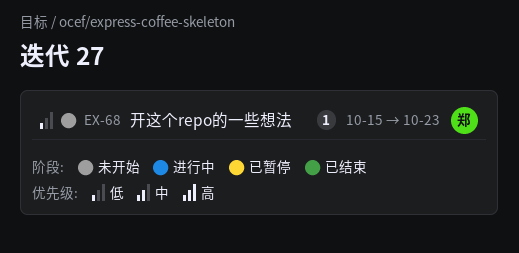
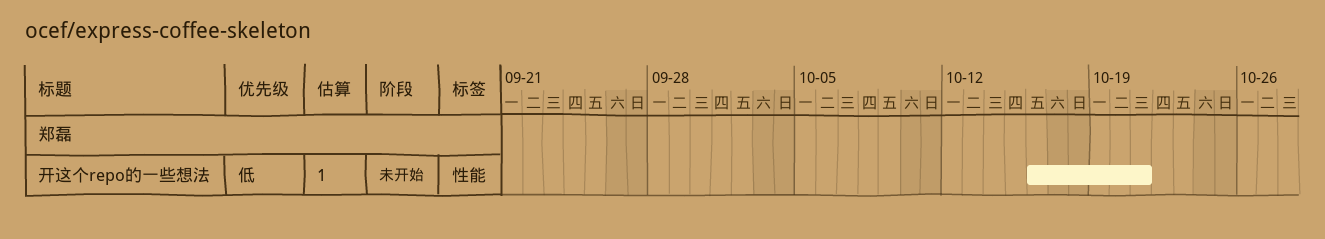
开这个repo的一些想法, start: Oct 15 -> Oct 16
开这个repo的一些想法, due: Oct 23 -> Oct 21

